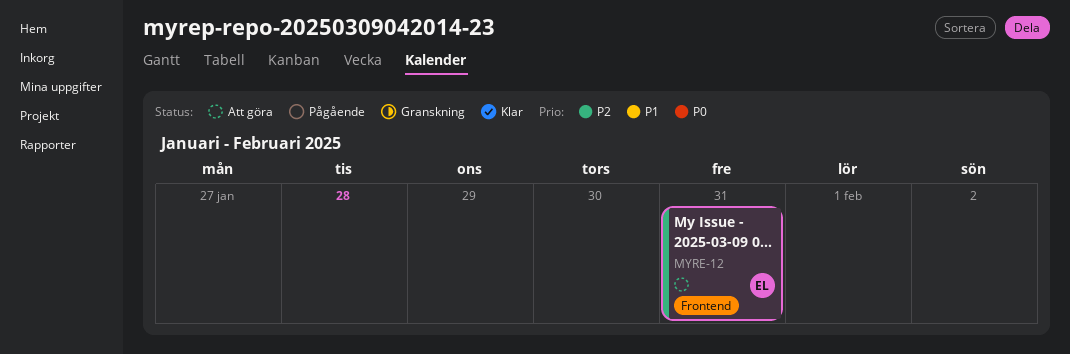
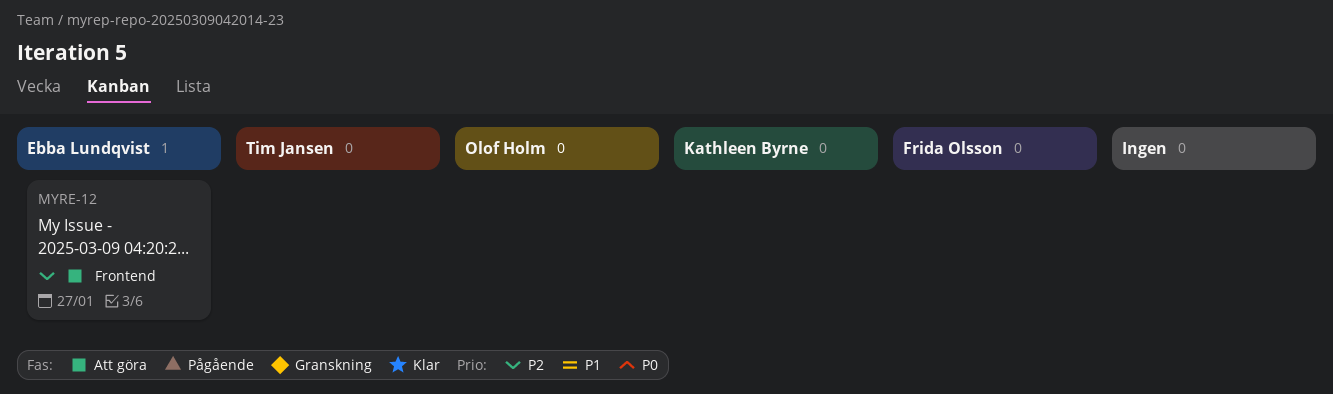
MYRE-12, due: Jan 31 -> Jan 27

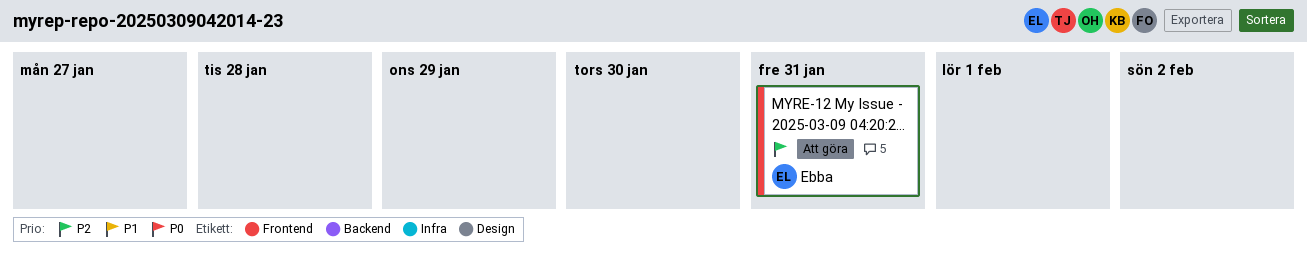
MYRE-12, due: Jan 27 -> Jan 31

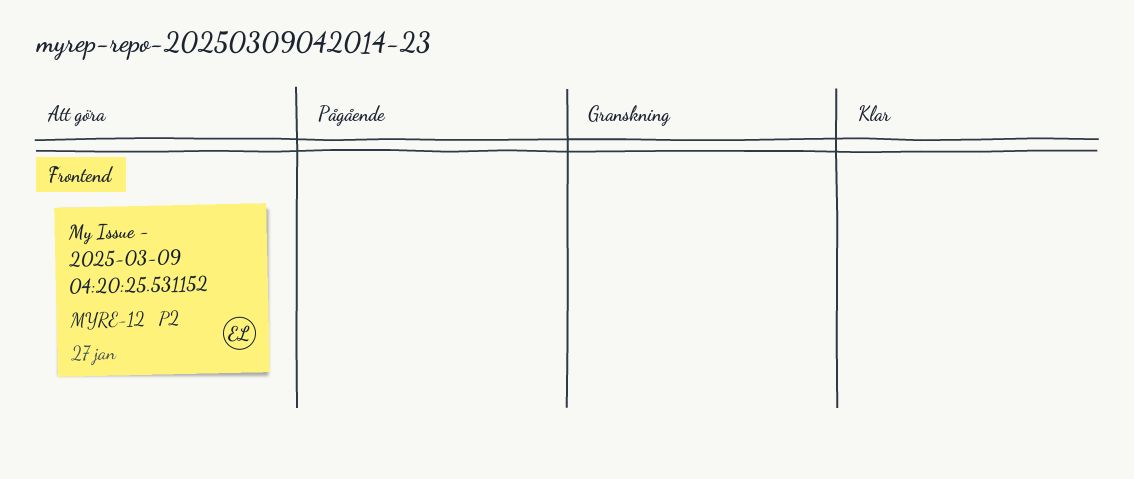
MYRE-12, due: Jan 31 -> Jan 27

